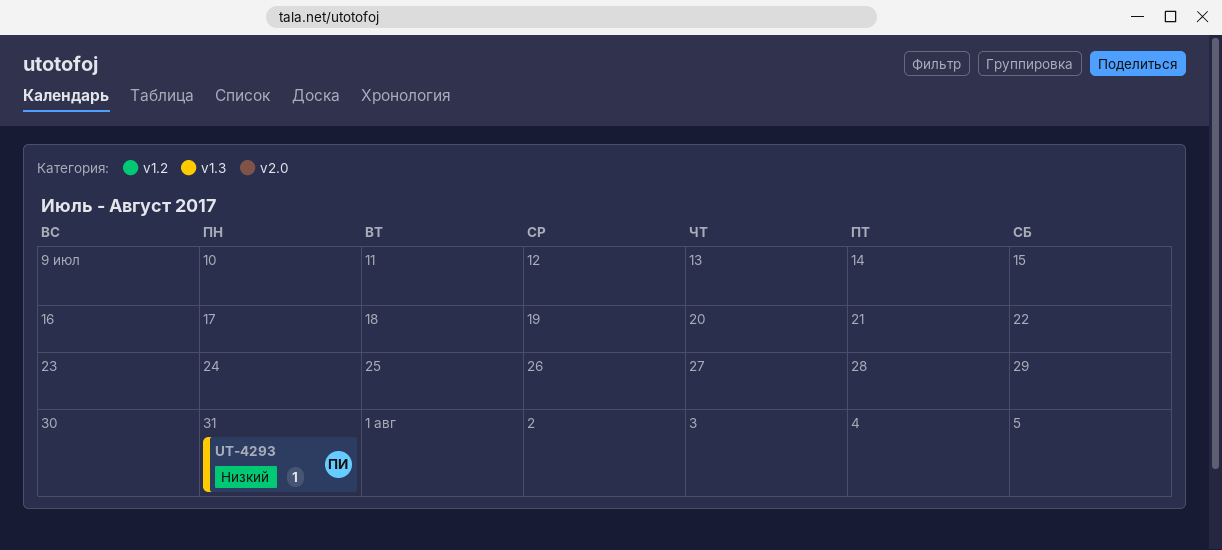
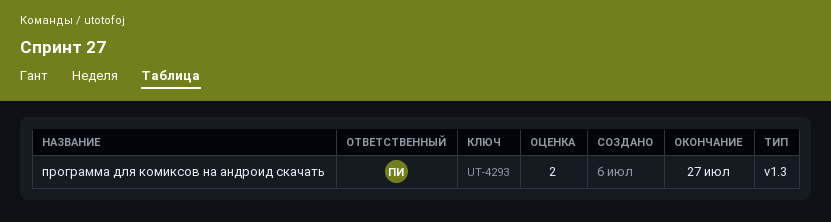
UT-4293, estimate: 1 -> 2
UT-4293, due: Jul 31 -> Jul 27

